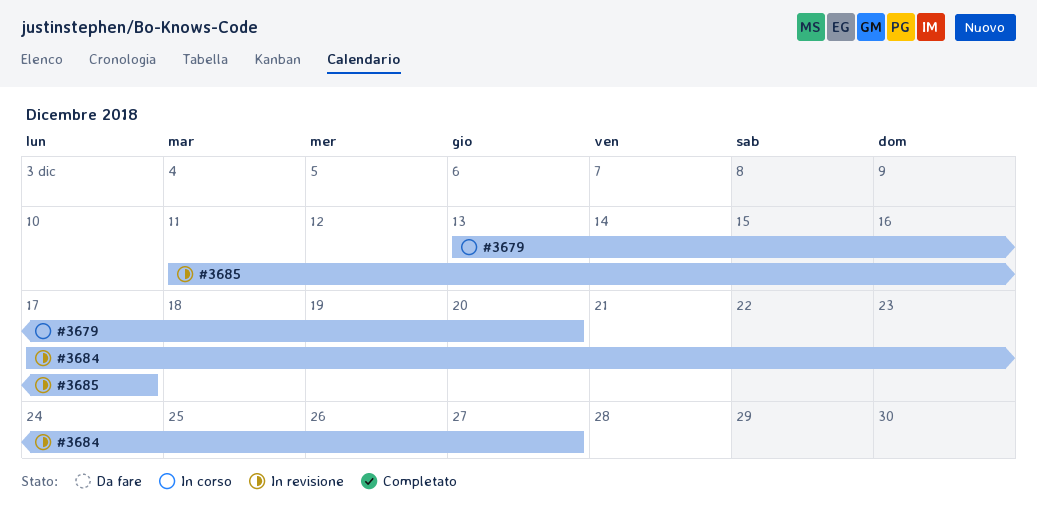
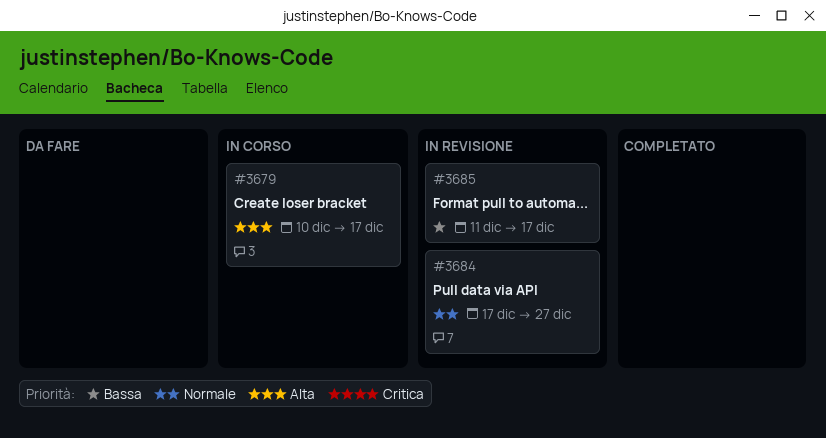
#3679, start: Dec 13 -> Dec 10
#3679, due: Dec 20 -> Dec 17

